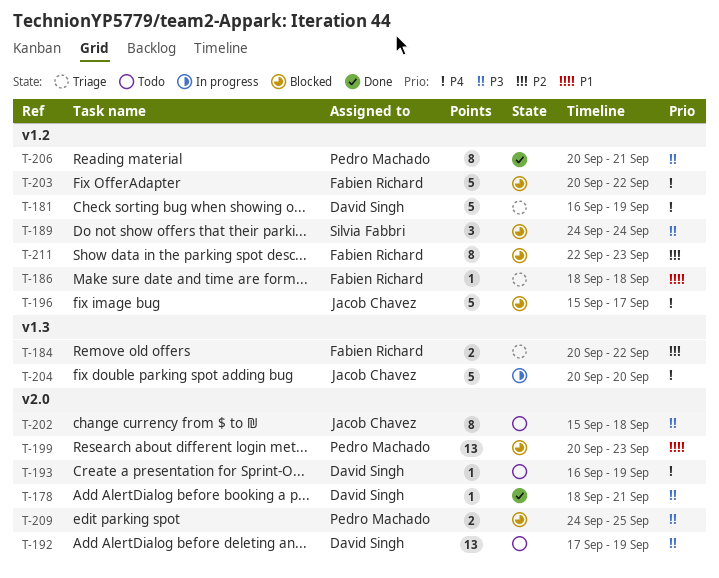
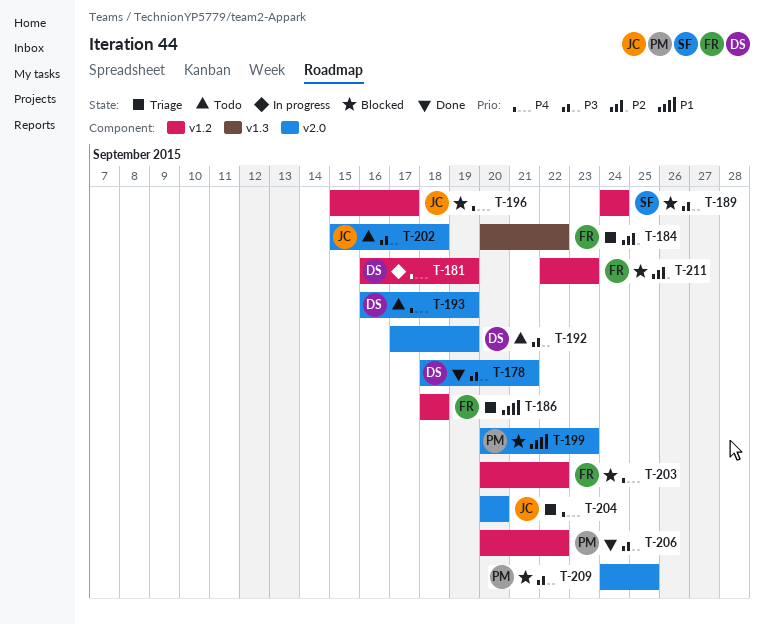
T-181, status: Triage -> In progress
T-204, status: In progress -> Triage
T-204, label: v1.3 -> v2.0
T-206, due: Sep 21 -> Sep 22

